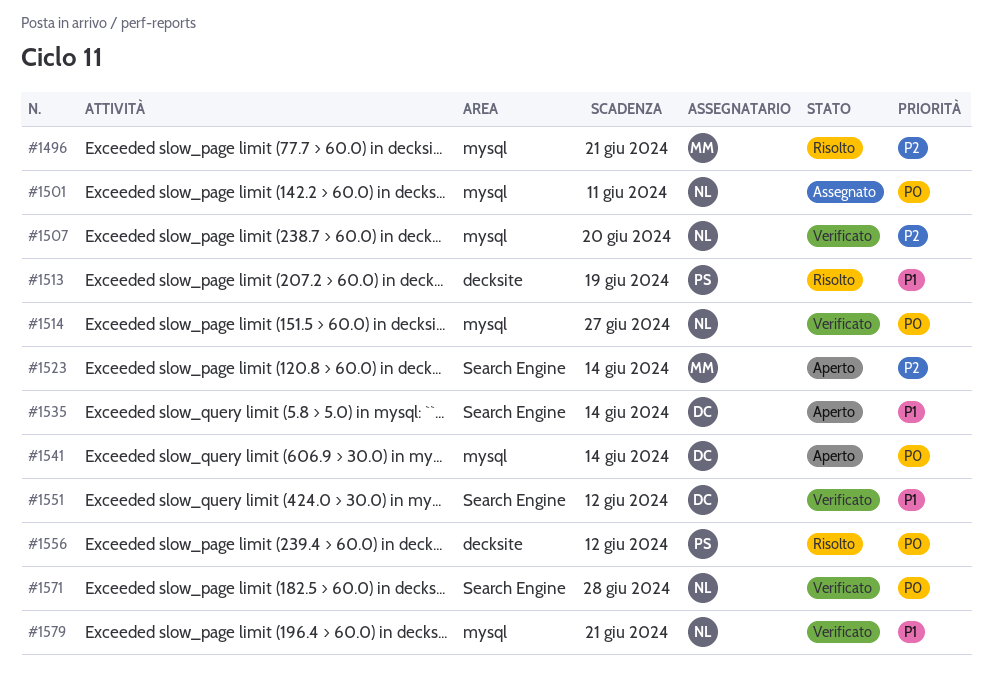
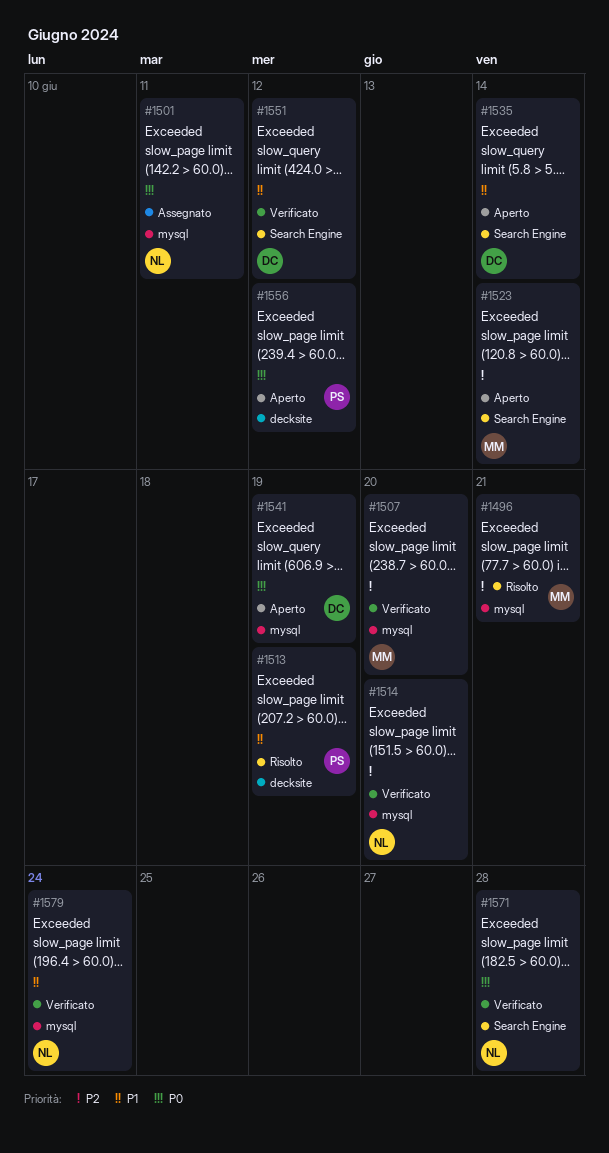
#1507, owner: NL -> MM
#1514, priority: P0 -> P2
#1514, due: Jun 27 -> Jun 20
#1541, due: Jun 14 -> Jun 19
#1556, status: Risolto -> Aperto
#1579, due: Jun 21 -> Jun 24

